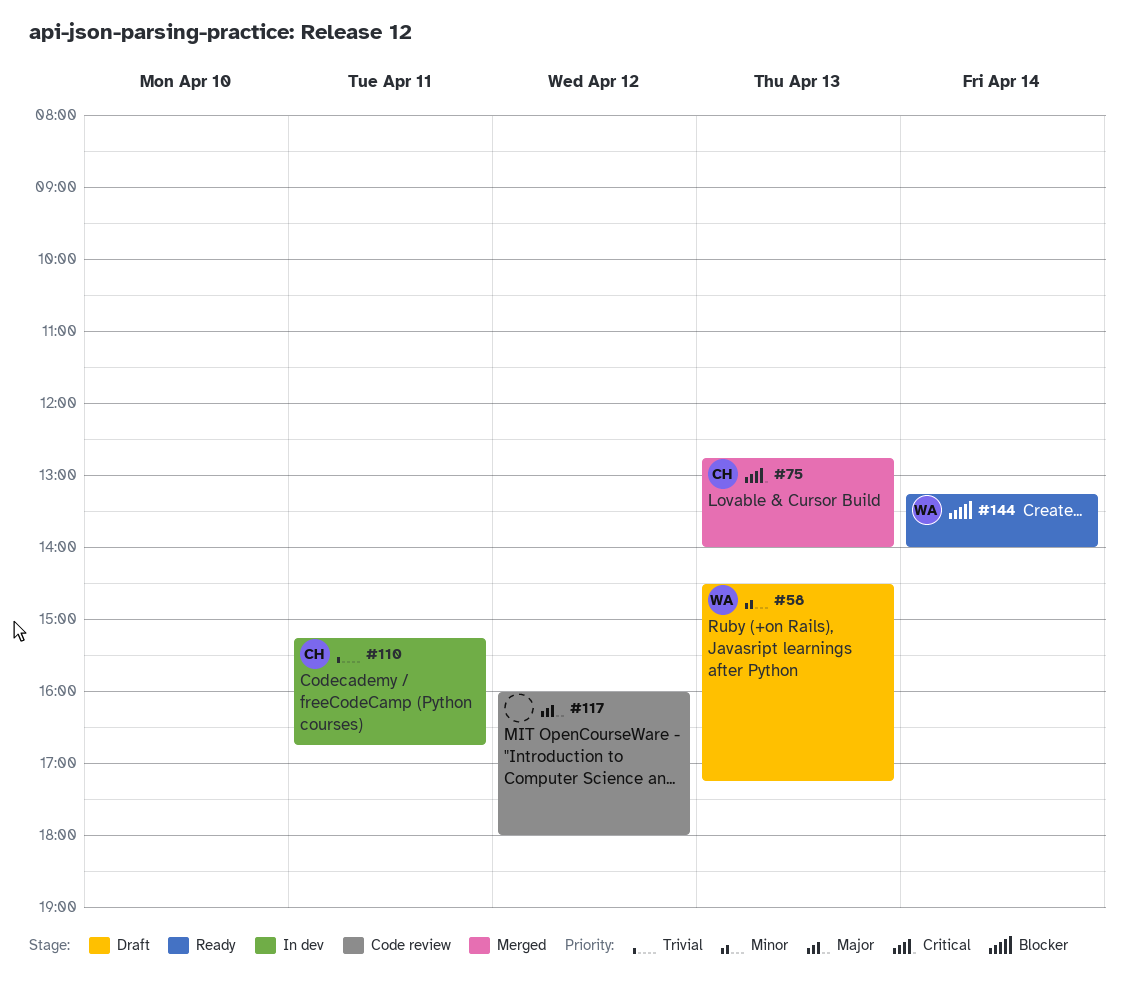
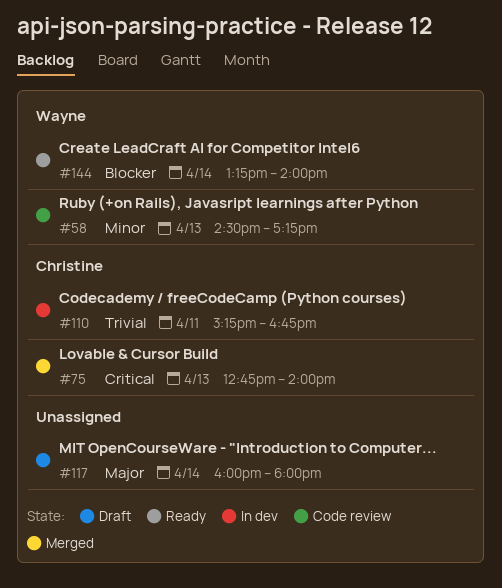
#58, status: Draft -> Code review
#117, status: Code review -> Draft
#117, day: Apr 12 -> Apr 14

